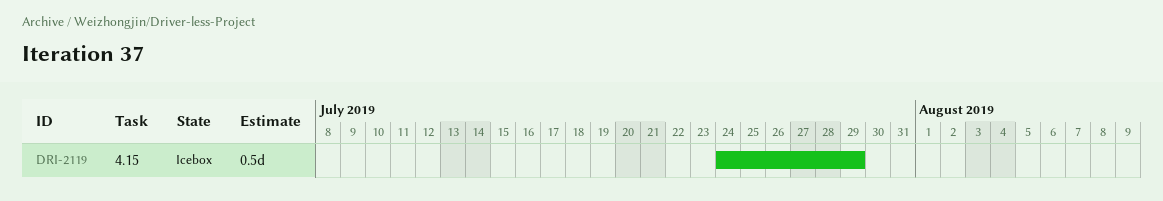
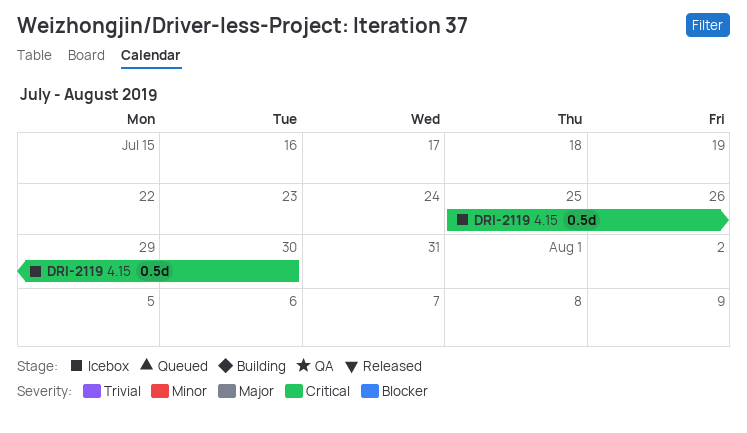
DRI-2119, start: Jul 24 -> Jul 25
DRI-2119, due: Jul 29 -> Jul 30

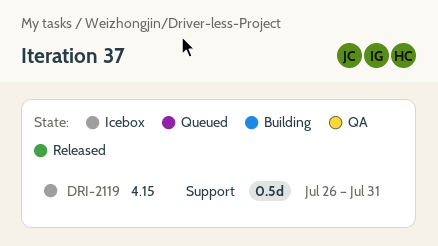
DRI-2119, start: Jul 25 -> Jul 26
DRI-2119, due: Jul 30 -> Jul 31

